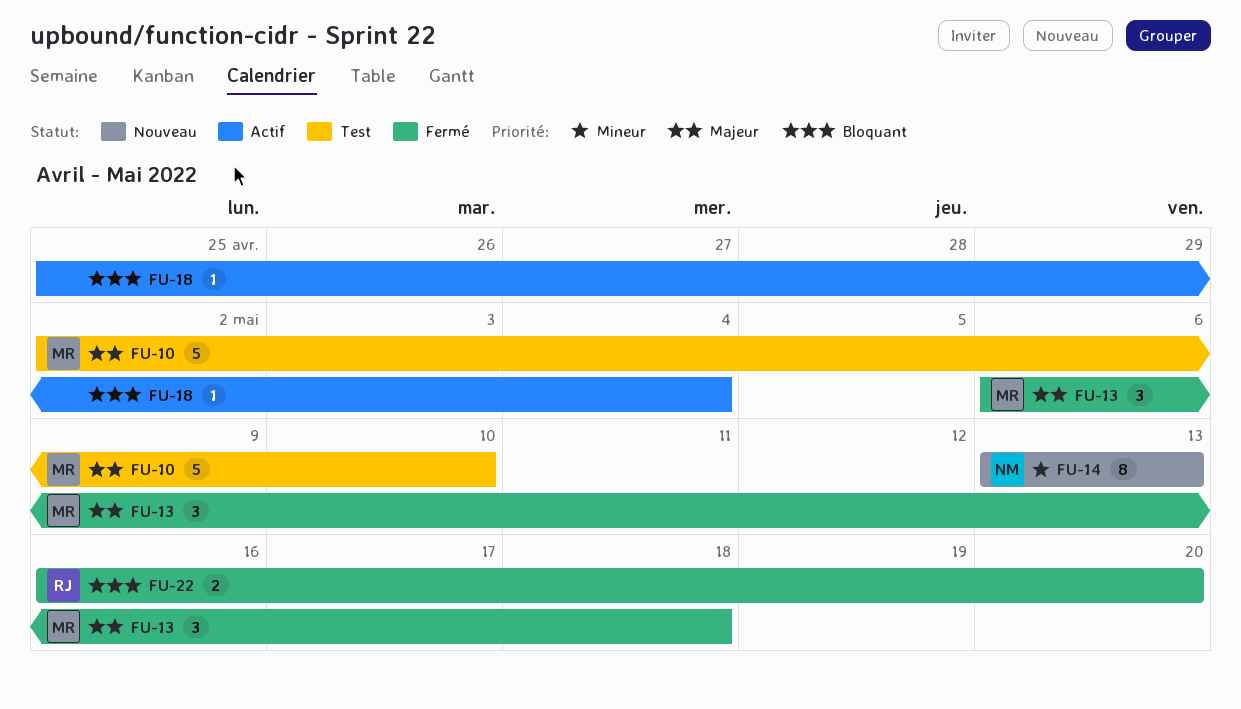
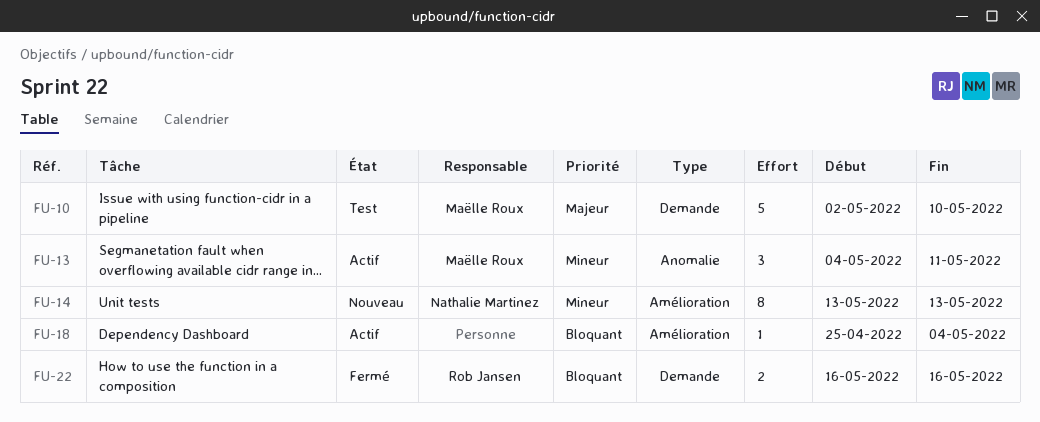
FU-13, status: Fermé -> Actif
FU-13, priority: Majeur -> Mineur
FU-13, start: May 6 -> May 4
FU-13, due: May 18 -> May 11
FU-22, due: May 20 -> May 16

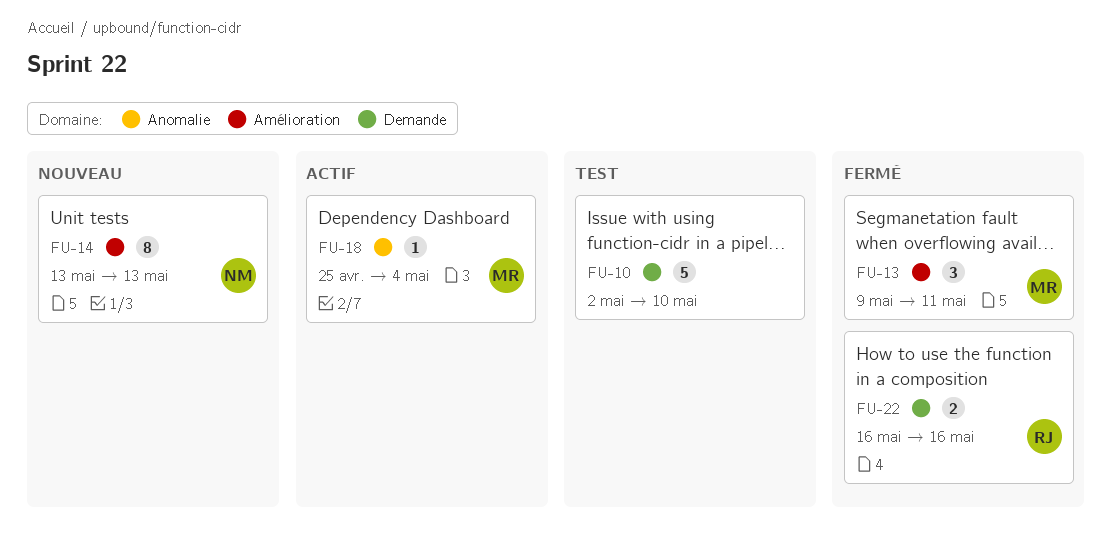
FU-10, owner: Maëlle Roux -> none
FU-13, status: Actif -> Fermé
FU-13, label: Anomalie -> Amélioration
FU-13, start: May 4 -> May 9
FU-18, owner: none -> Maëlle Roux
FU-18, label: Amélioration -> Anomalie

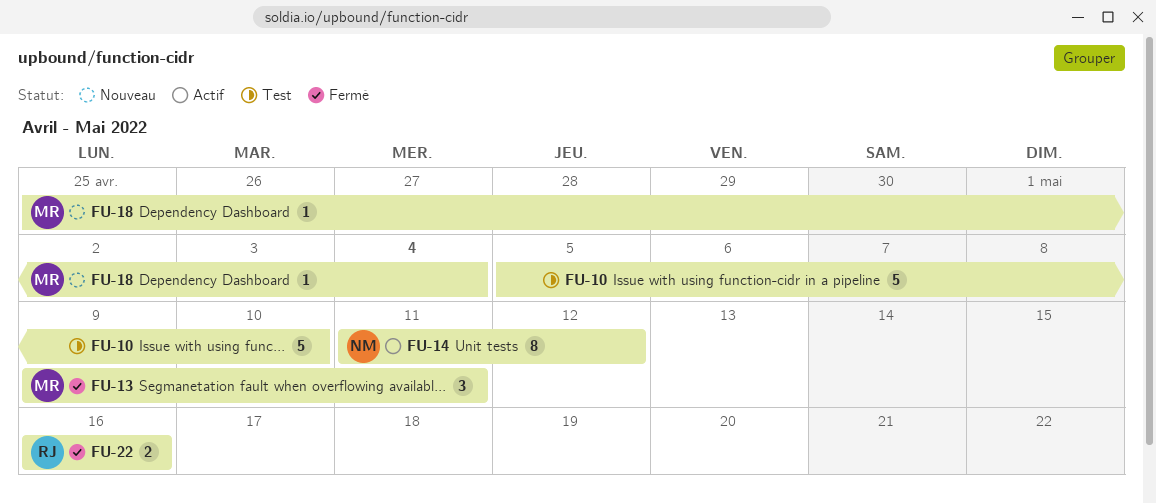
FU-10, start: May 2 -> May 5
FU-14, status: Nouveau -> Actif
FU-14, start: May 13 -> May 11
FU-14, due: May 13 -> May 12
FU-18, status: Actif -> Nouveau

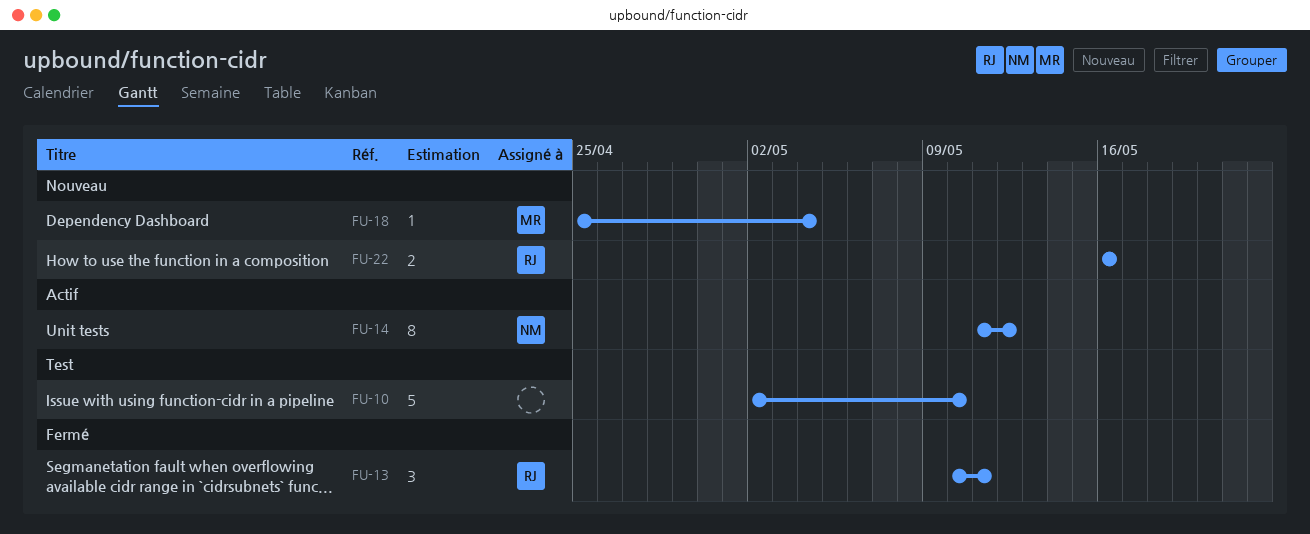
FU-10, start: May 5 -> May 2
FU-13, owner: MR -> RJ
FU-13, start: May 9 -> May 10
FU-22, status: Fermé -> Nouveau

